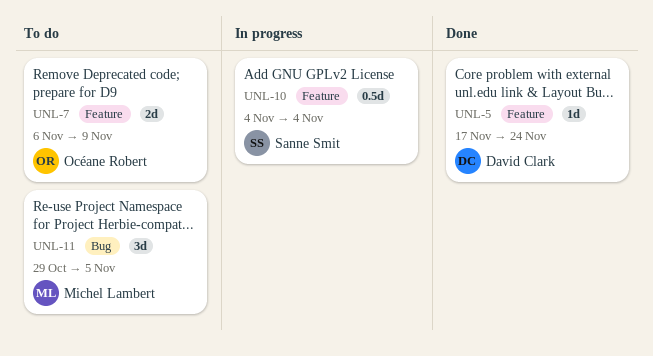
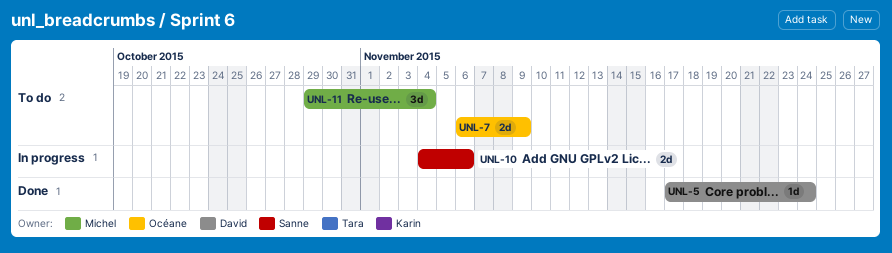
UNL-10, estimate: 0.5d -> 2d
UNL-10, due: Nov 4 -> Nov 6
UNL-11, due: Nov 5 -> Nov 4

